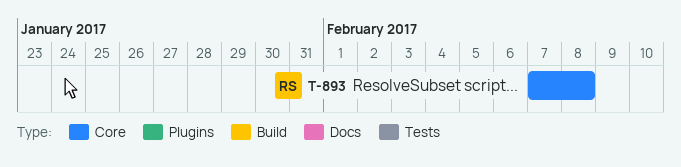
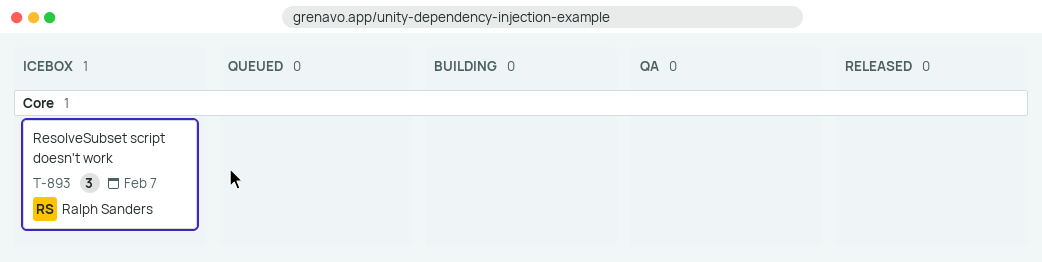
T-893, due: Feb 8 -> Feb 7

